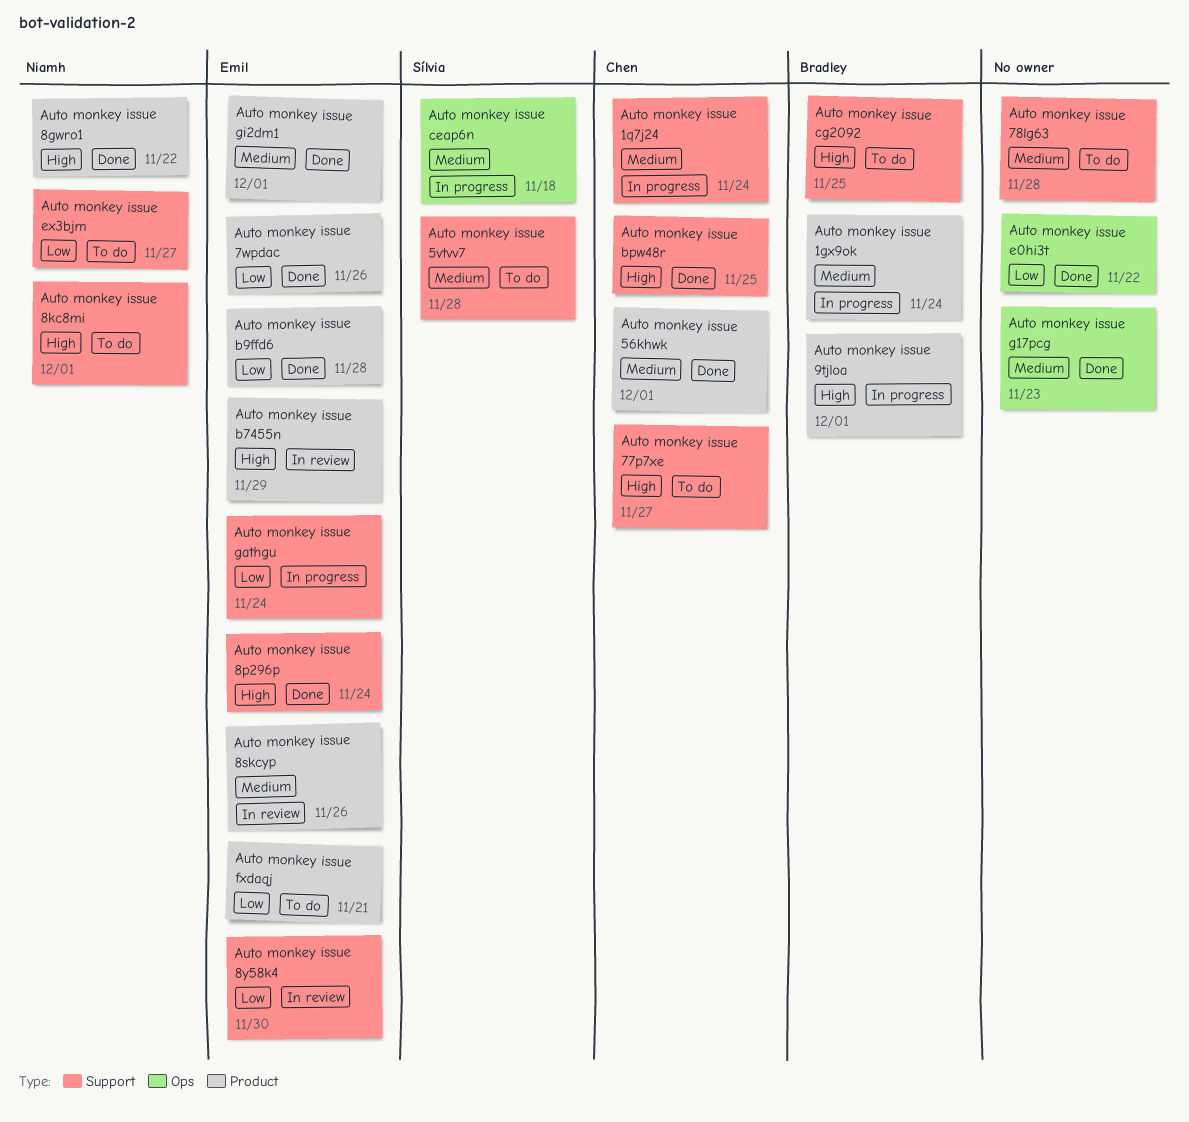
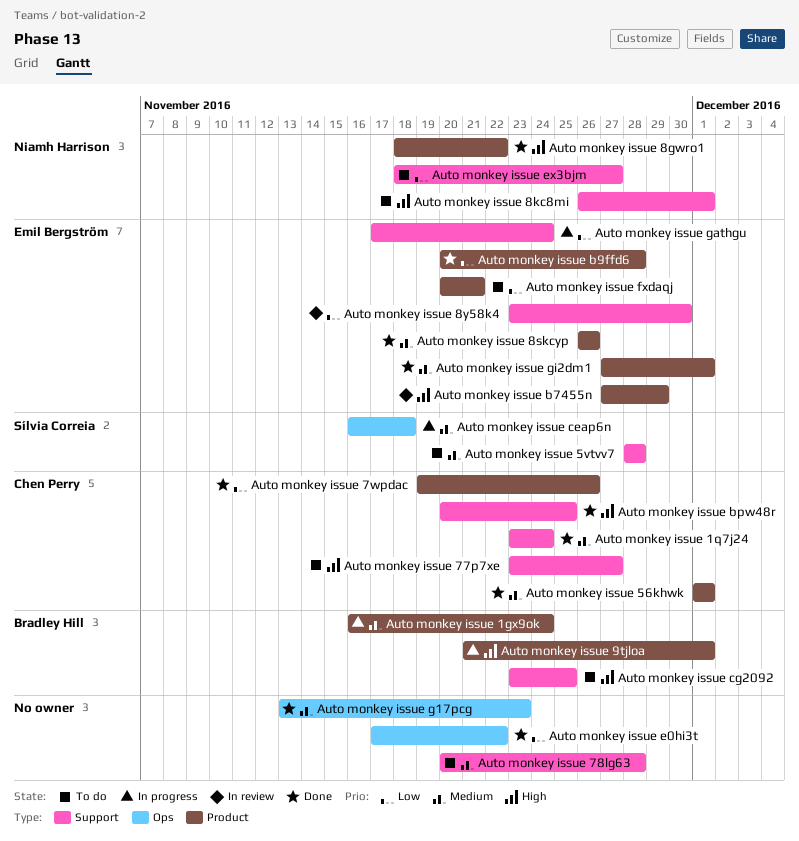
Auto monkey issue 1q7j24, status: In progress -> Done
Auto monkey issue 7wpdac, owner: Emil Bergström -> Chen Perry
Auto monkey issue 8p296p: present -> none
Auto monkey issue 8skcyp, status: In review -> Done

